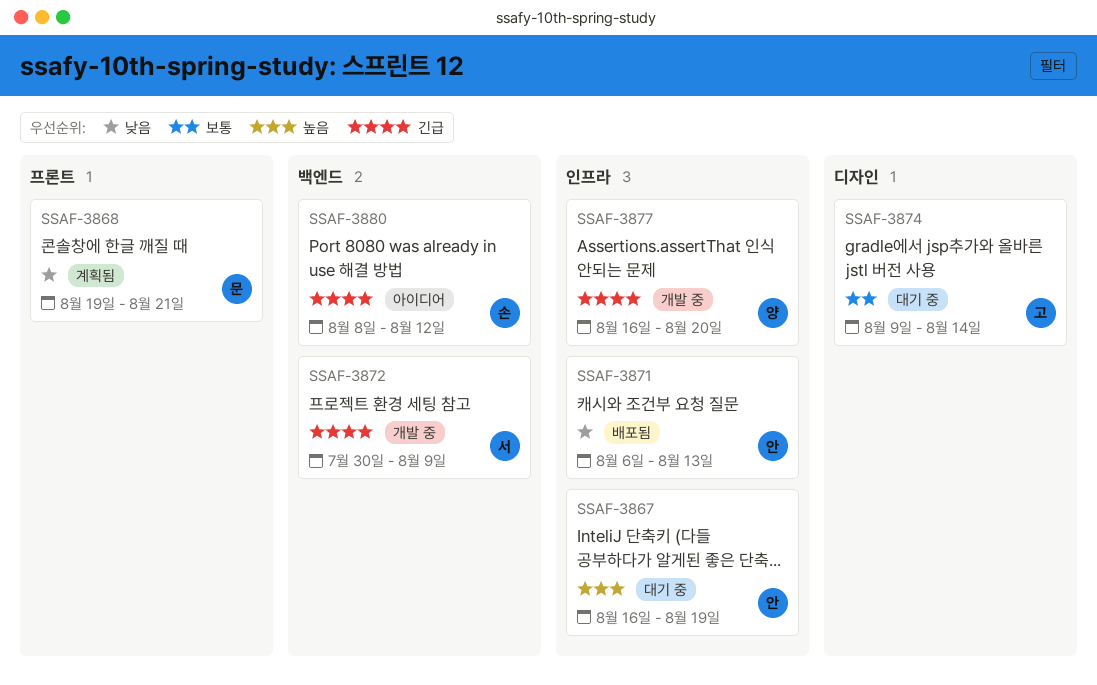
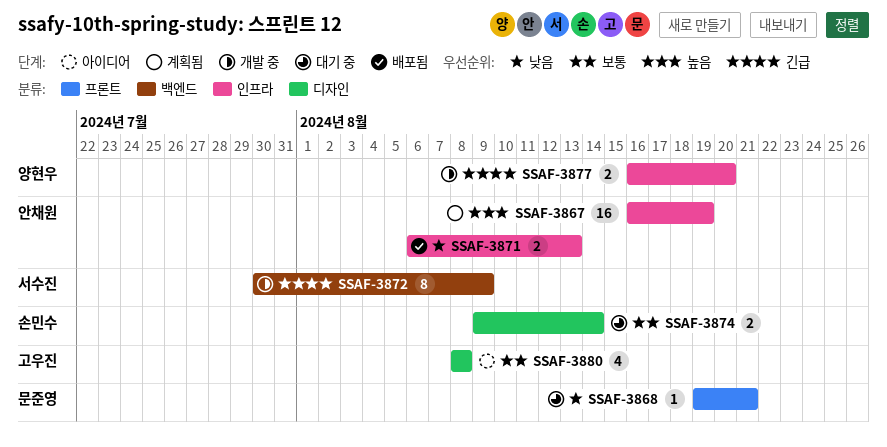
SSAF-3867, status: 대기 중 -> 계획됨
SSAF-3868, status: 계획됨 -> 대기 중
SSAF-3874, owner: 고우진 -> 손민수
SSAF-3880, owner: 손민수 -> 고우진
SSAF-3880, priority: 긴급 -> 보통
SSAF-3880, label: 백엔드 -> 디자인
SSAF-3880, due: Aug 12 -> Aug 8

